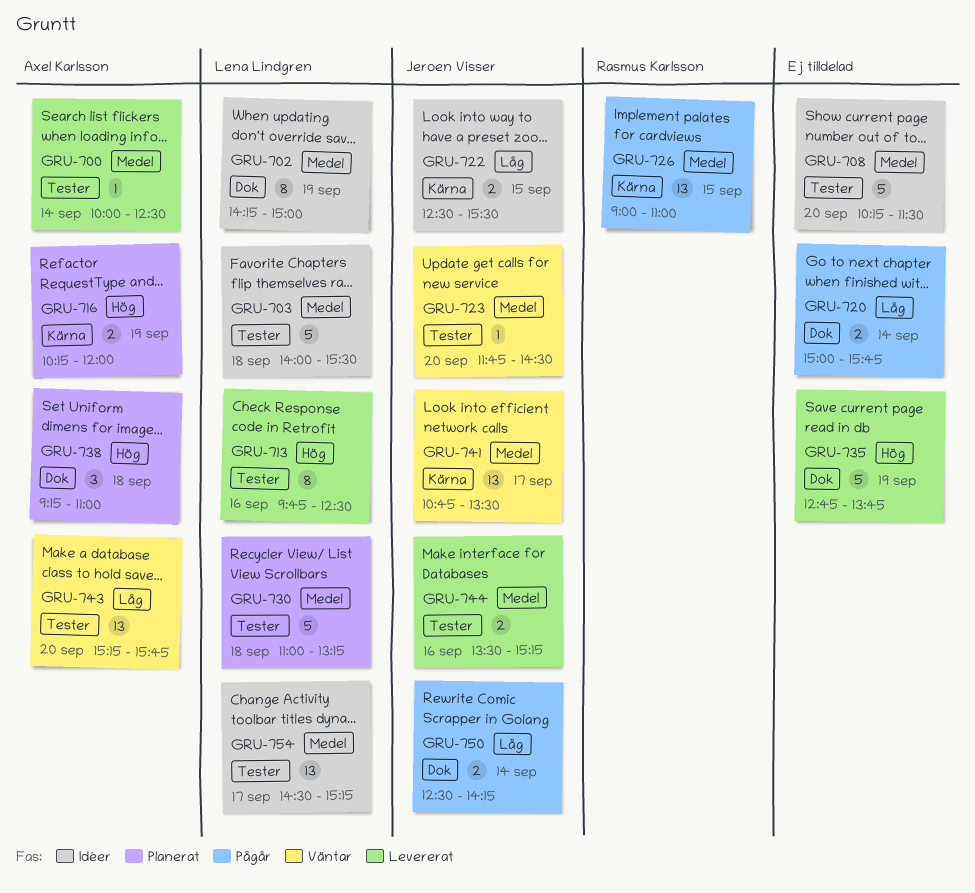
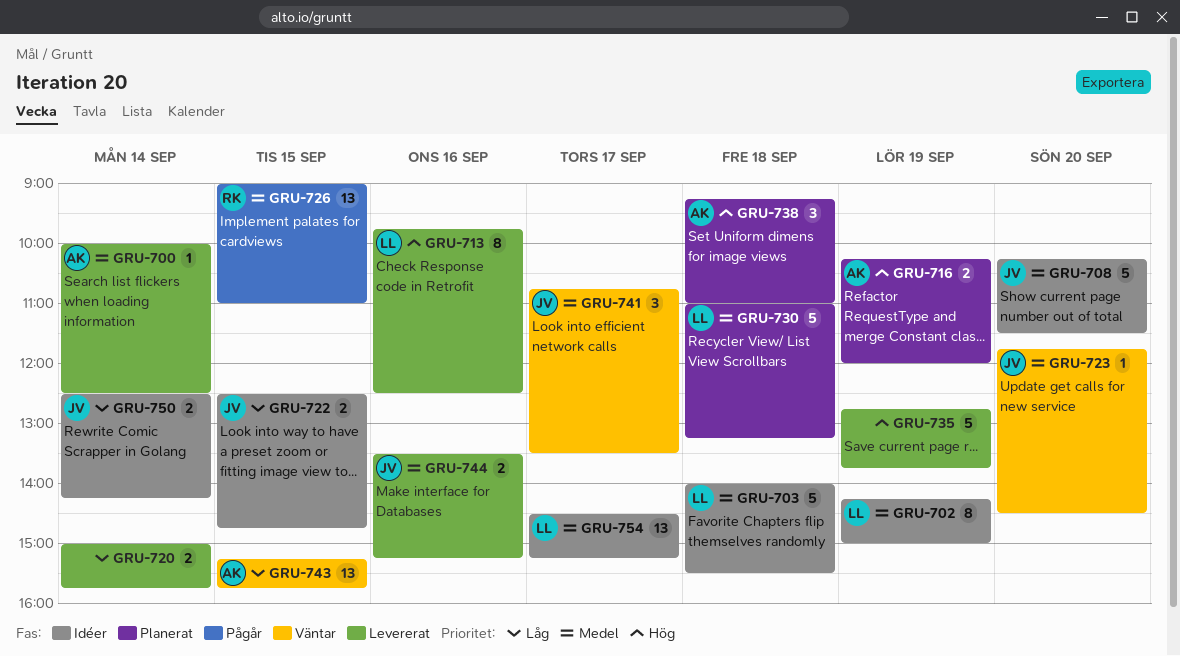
GRU-708, owner: none -> Jeroen Visser
GRU-720, status: Pågår -> Levererat
GRU-722, ends: 15:30 -> 14:45
GRU-741, estimate: 13 -> 3
GRU-743, day: Sep 20 -> Sep 15
GRU-750, status: Pågår -> Idéer

